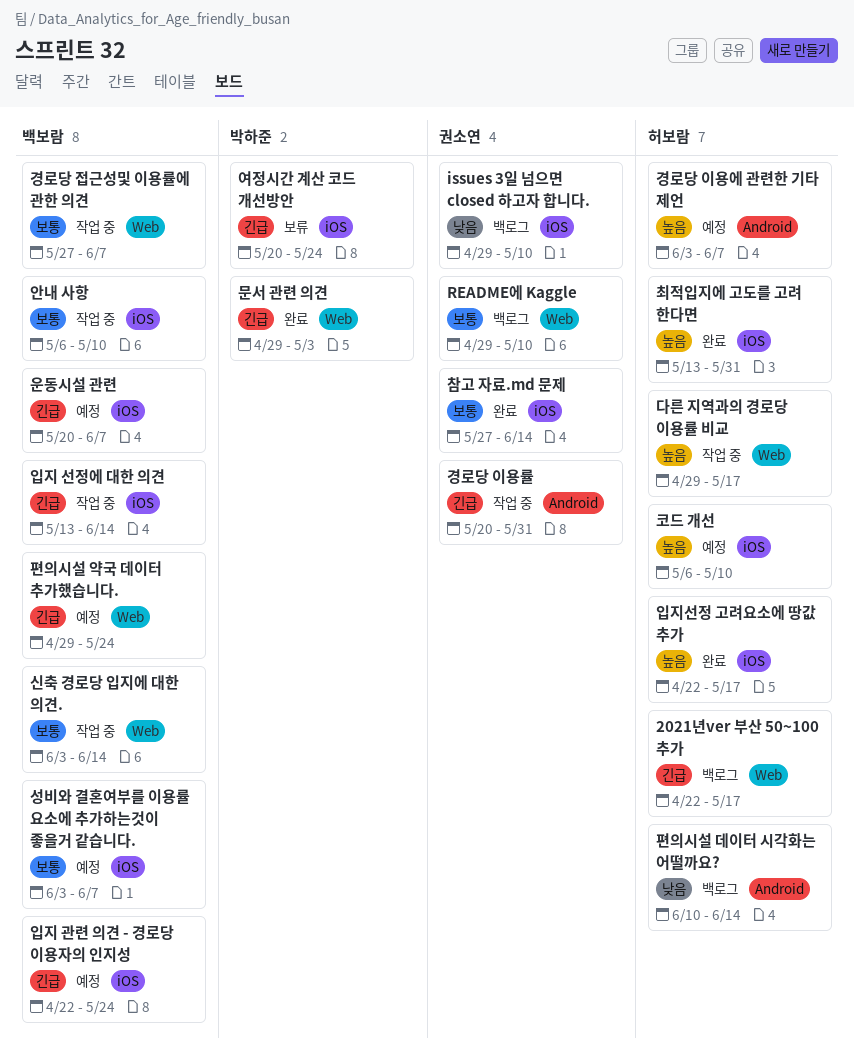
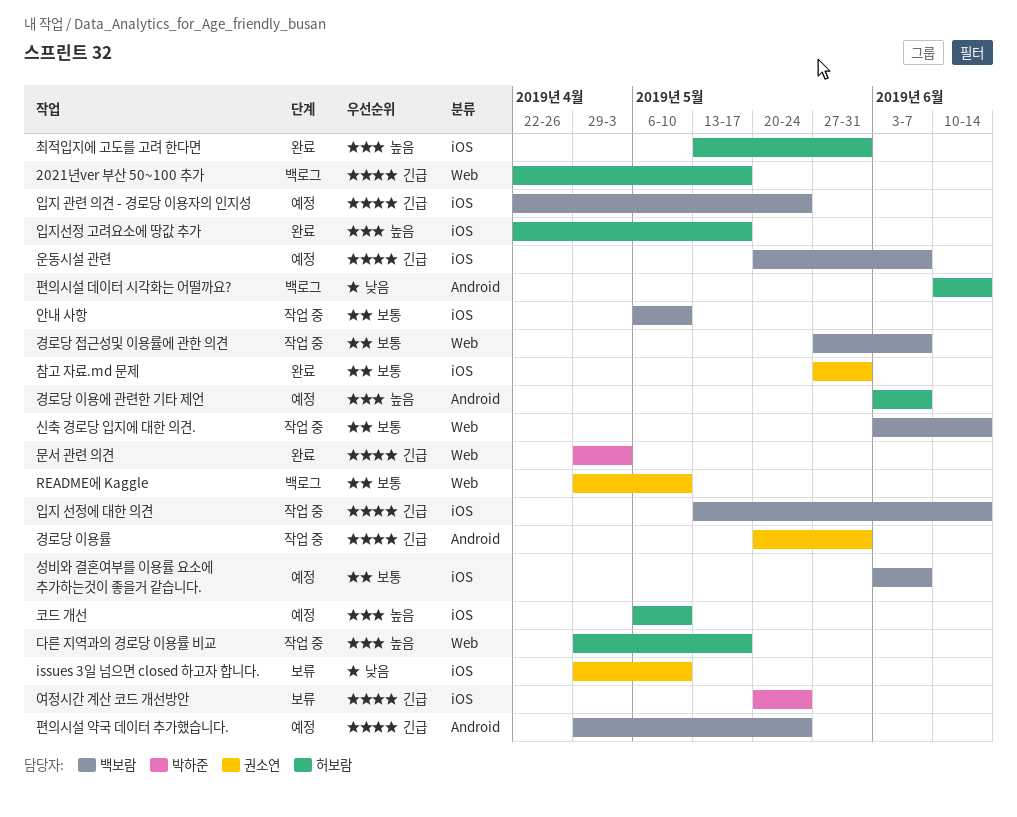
issues 3일 넘으면 closed 하고자 합니다., status: 백로그 -> 보류
참고 자료.md 문제, due: Jun 14 -> May 31
편의시설 약국 데이터 추가했습니다., label: Web -> Android

